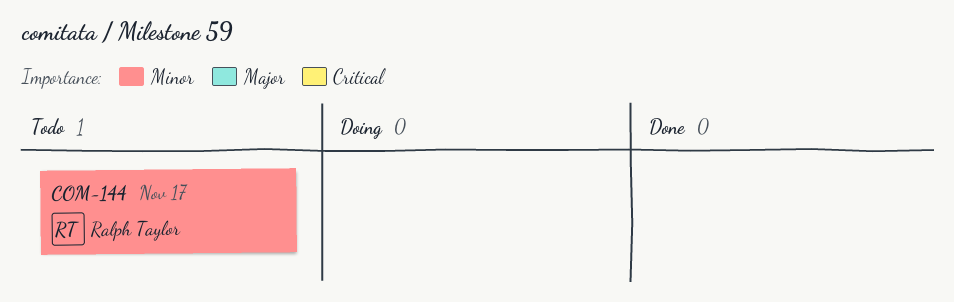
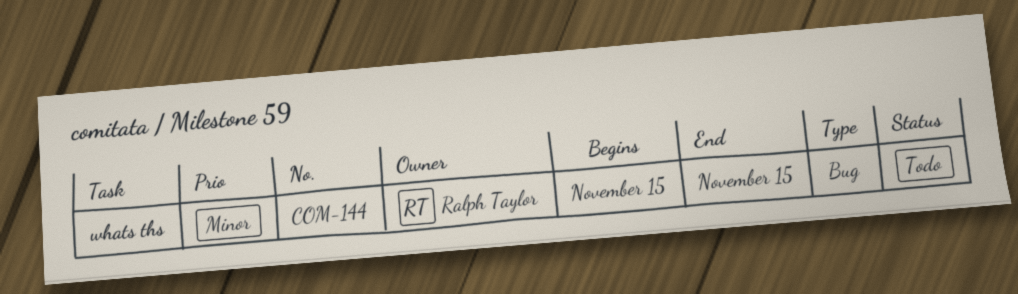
COM-144, due: Nov 17 -> Nov 15

